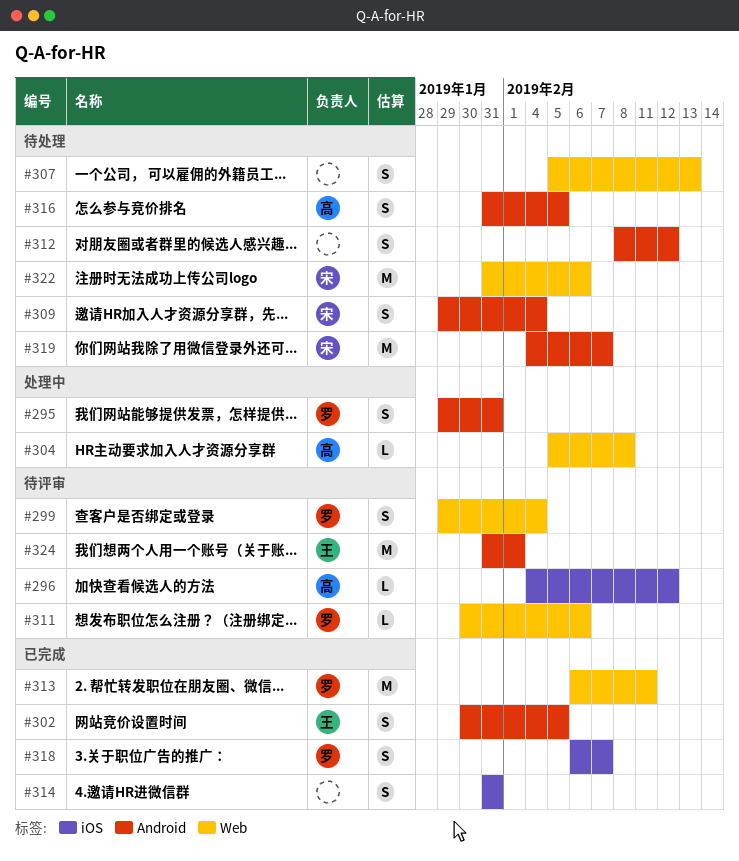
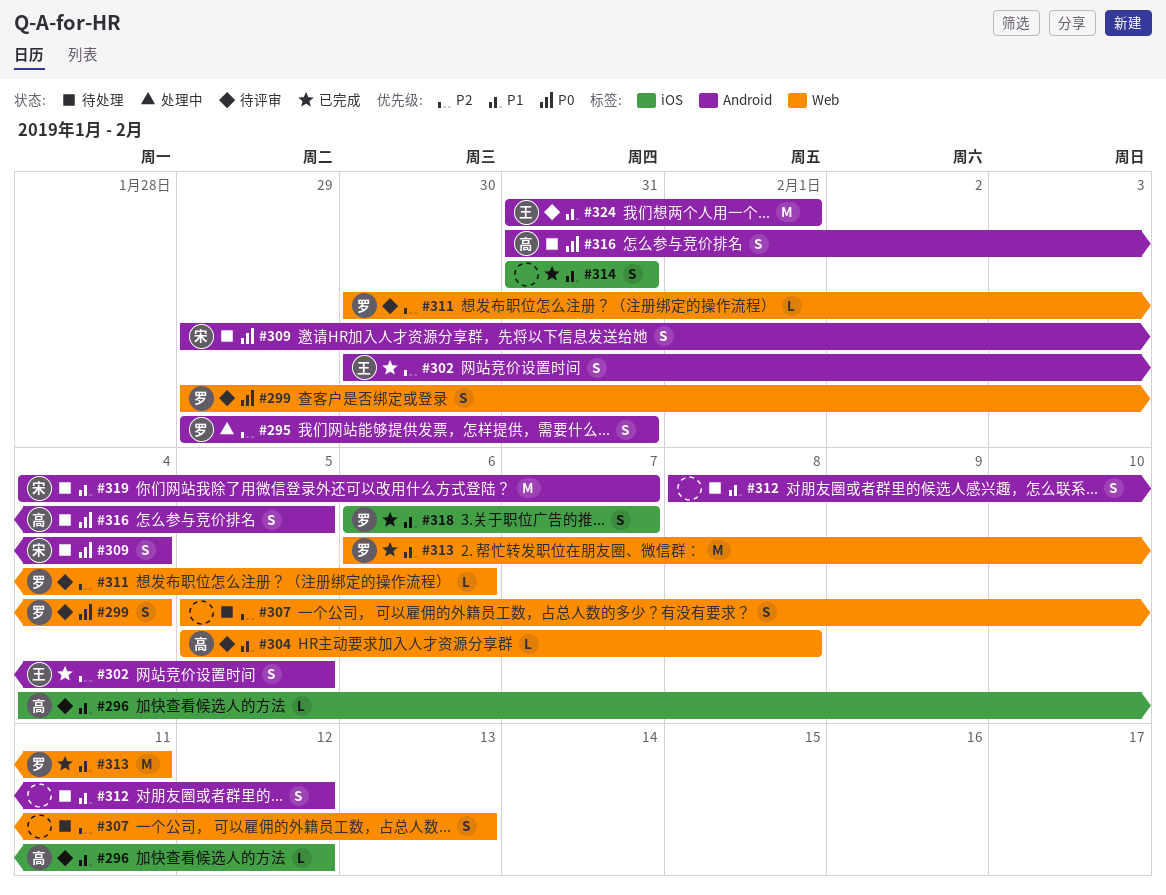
#304, status: 处理中 -> 待评审
#322: present -> none

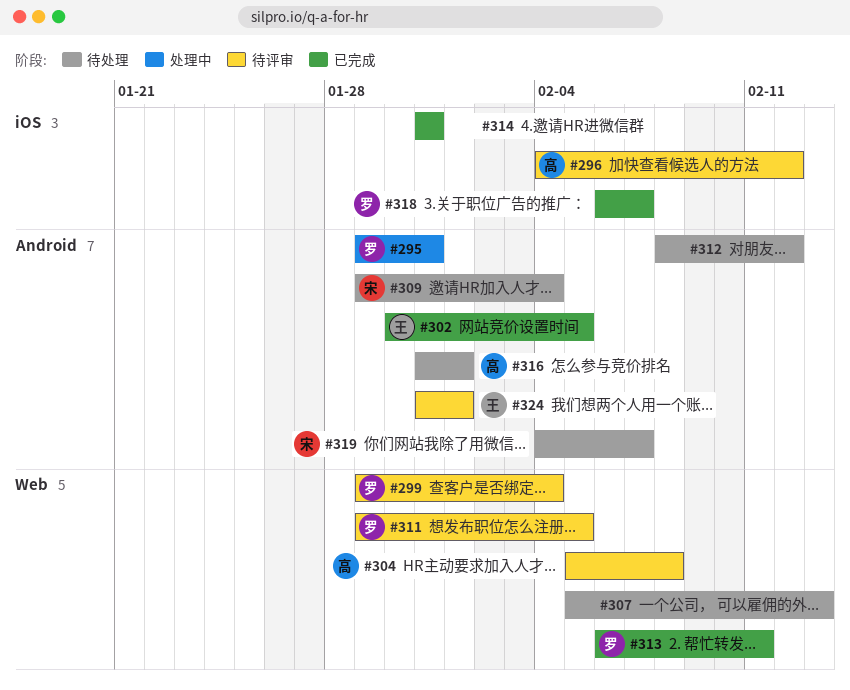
#311, start: Jan 30 -> Jan 29
#311, due: Feb 6 -> Feb 5
#316, due: Feb 5 -> Feb 1

